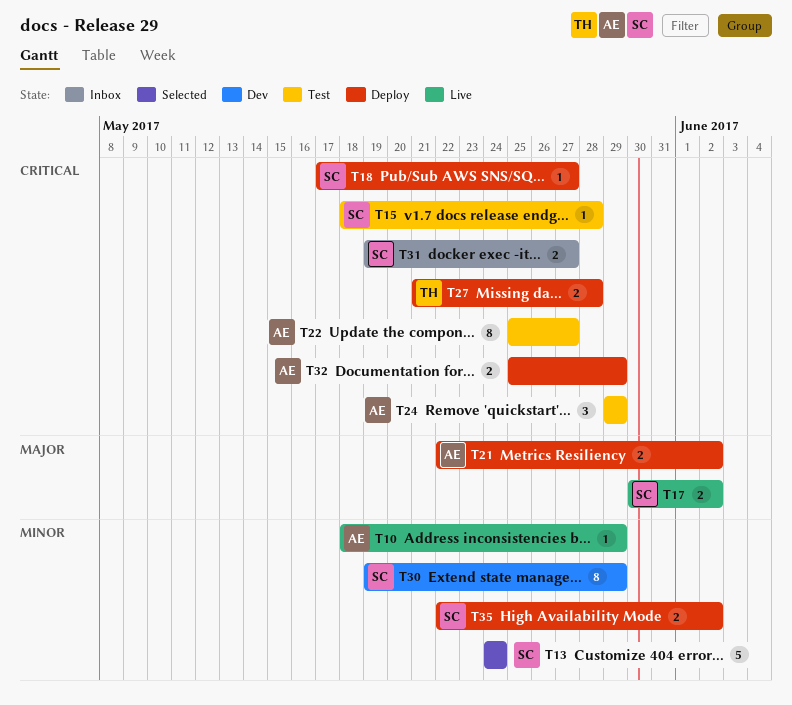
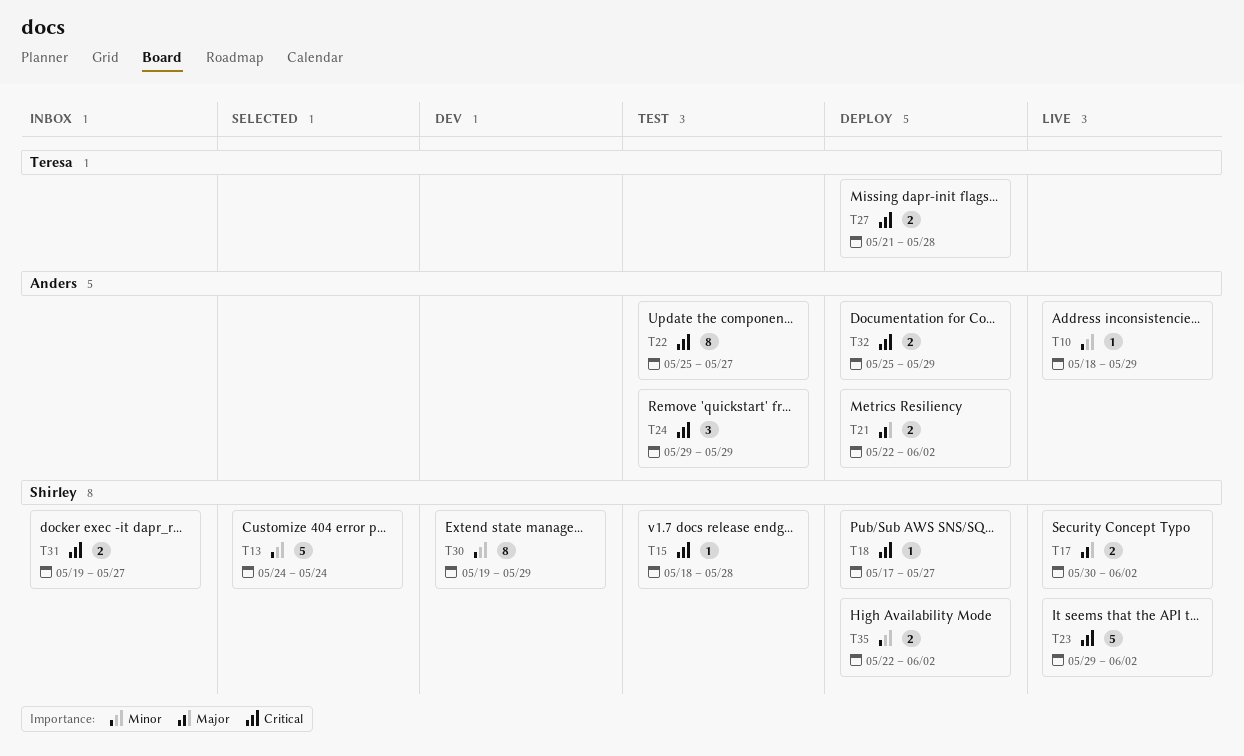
T23: none -> present

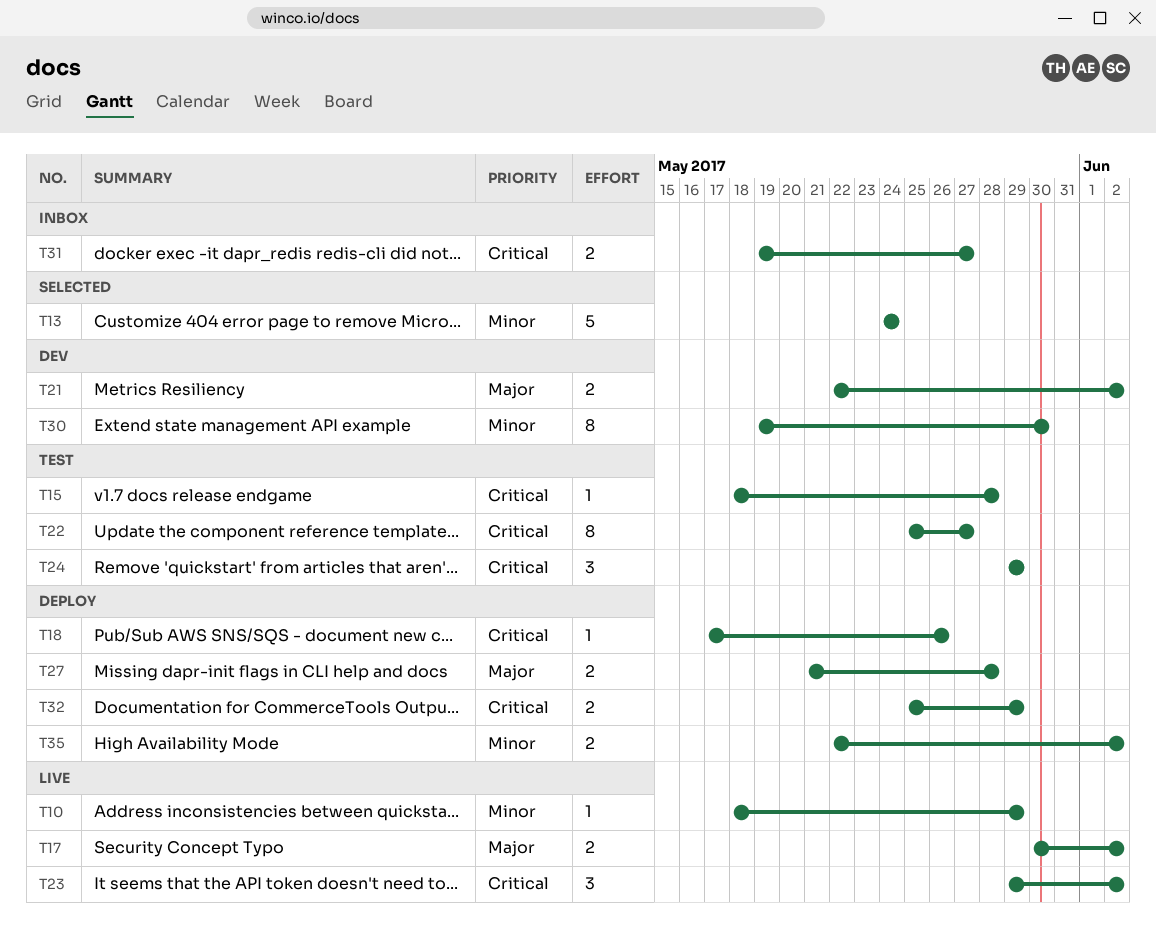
T18, due: May 27 -> May 26
T21, status: Deploy -> Dev
T23, estimate: 5 -> 3
T27, priority: Critical -> Major
T30, due: May 29 -> May 30

